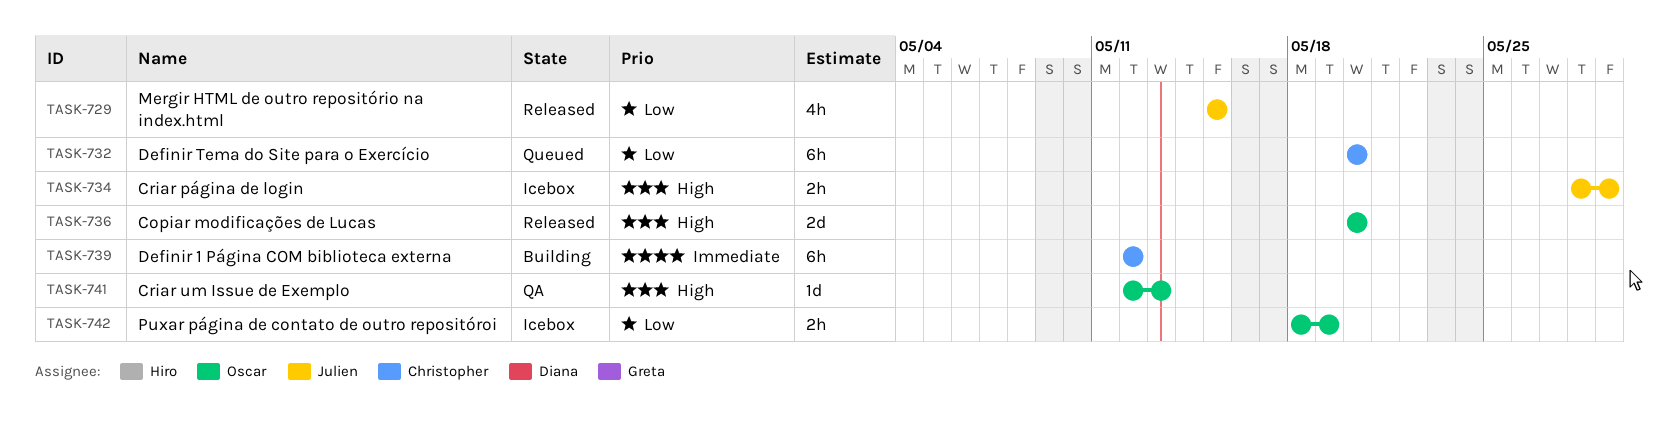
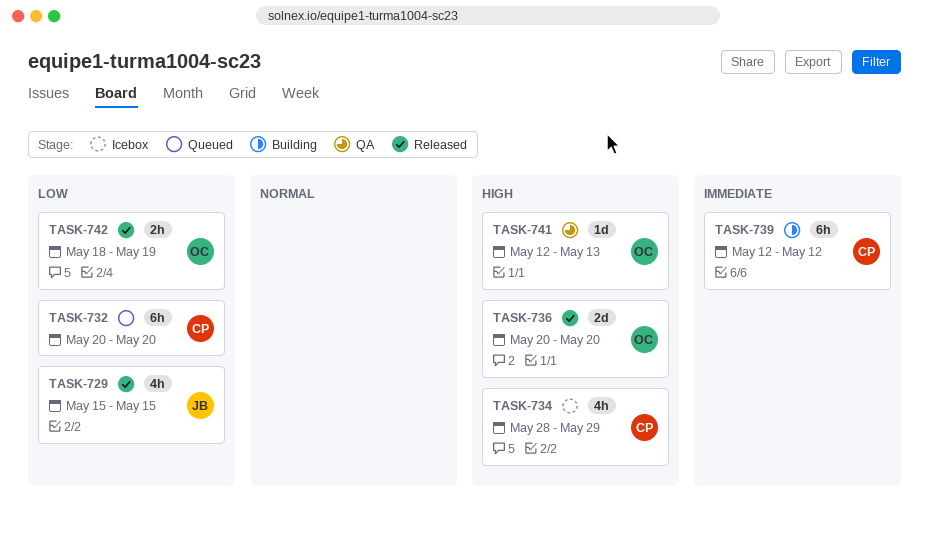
TASK-734, owner: Julien -> Christopher
TASK-734, estimate: 2h -> 4h
TASK-742, status: Icebox -> Released

